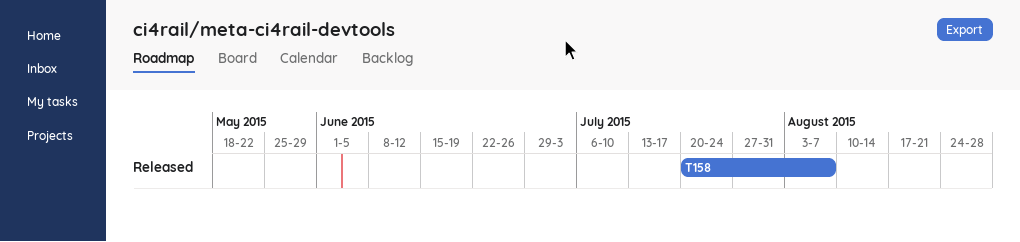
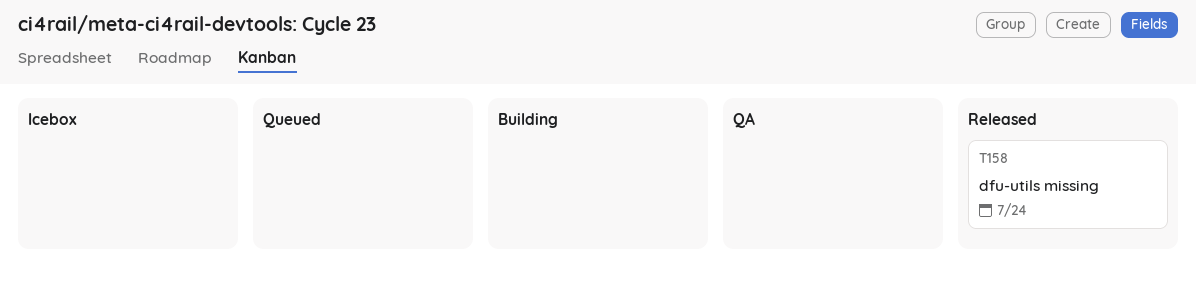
T158, due: Aug 7 -> Jul 24

